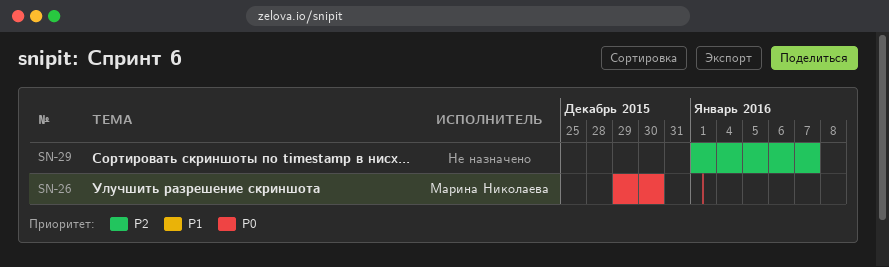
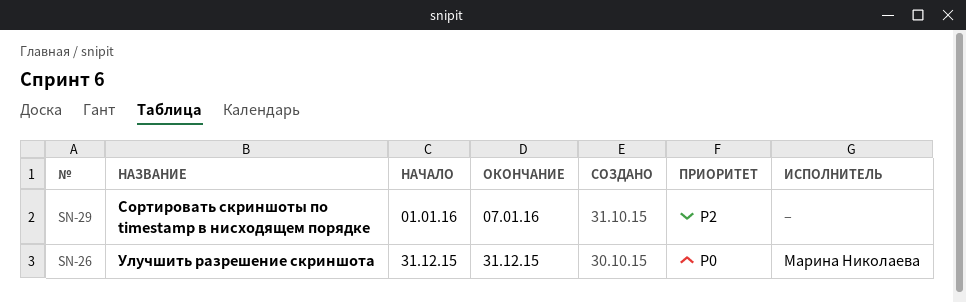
SN-26, start: Dec 29 -> Dec 31
SN-26, due: Dec 30 -> Dec 31

